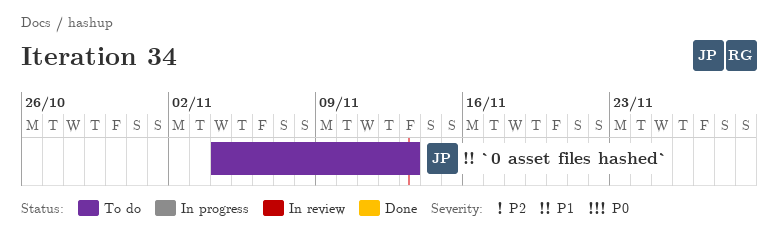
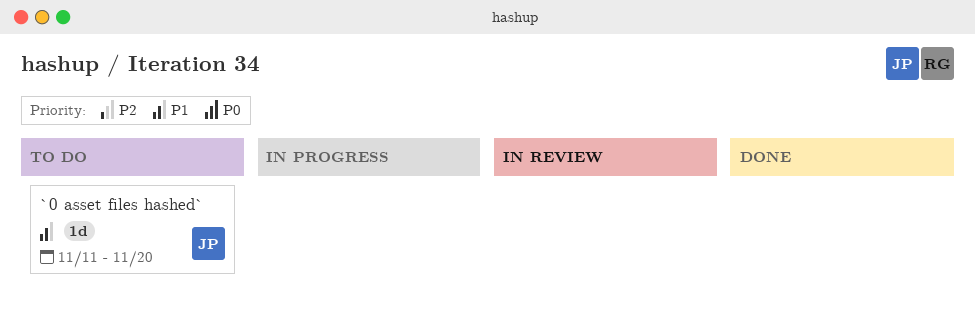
`0 asset files hashed`, start: Nov 4 -> Nov 11
`0 asset files hashed`, due: Nov 13 -> Nov 20

